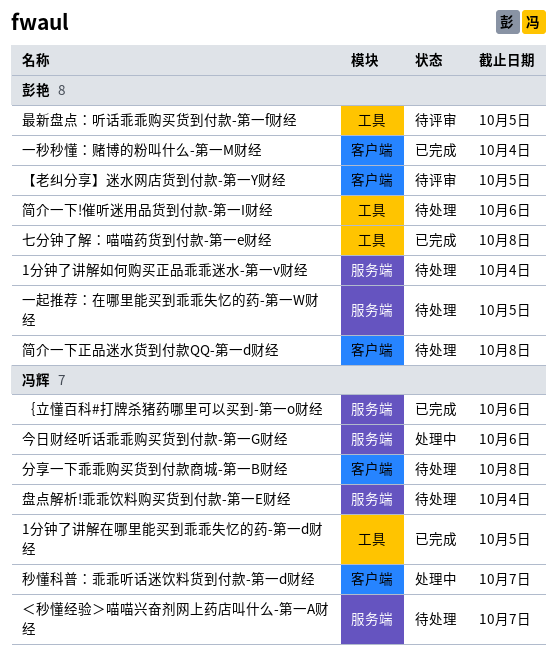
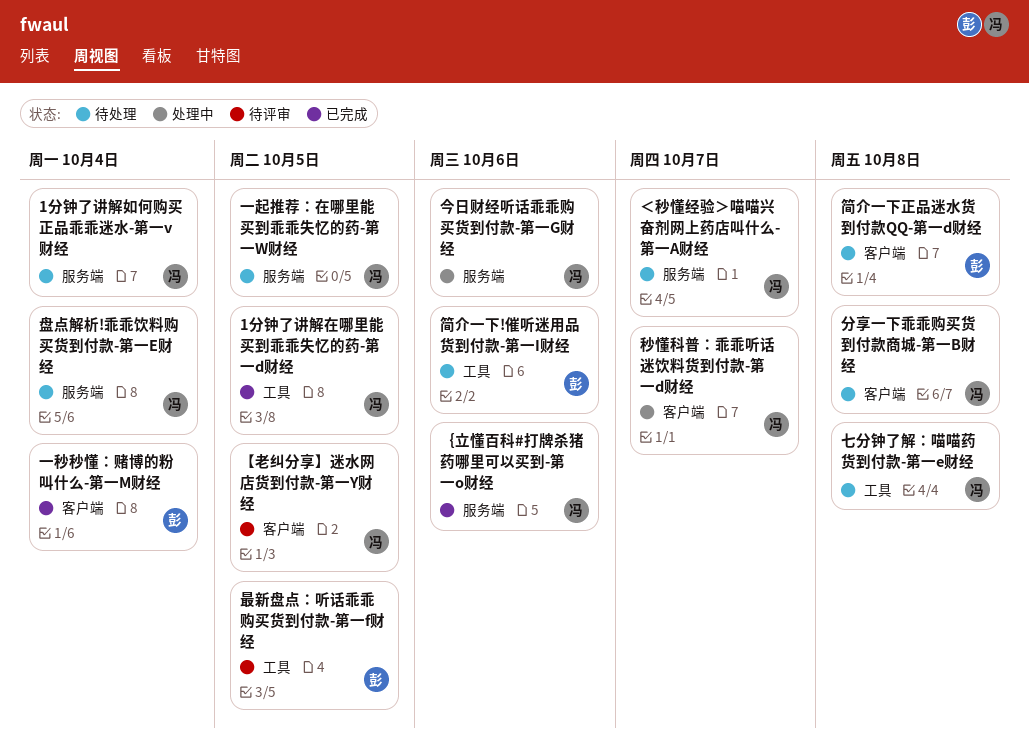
1分钟了讲解如何购买正品乖乖迷水-第一v财经, owner: 彭艳 -> 冯辉
【老纠分享】迷水网店货到付款-第一Y财经, owner: 彭艳 -> 冯辉
一起推荐：在哪里能买到乖乖失忆的药-第一W财经, owner: 彭艳 -> 冯辉
七分钟了解：喵喵药货到付款-第一e财经, status: 已完成 -> 待处理
七分钟了解：喵喵药货到付款-第一e财经, owner: 彭艳 -> 冯辉

